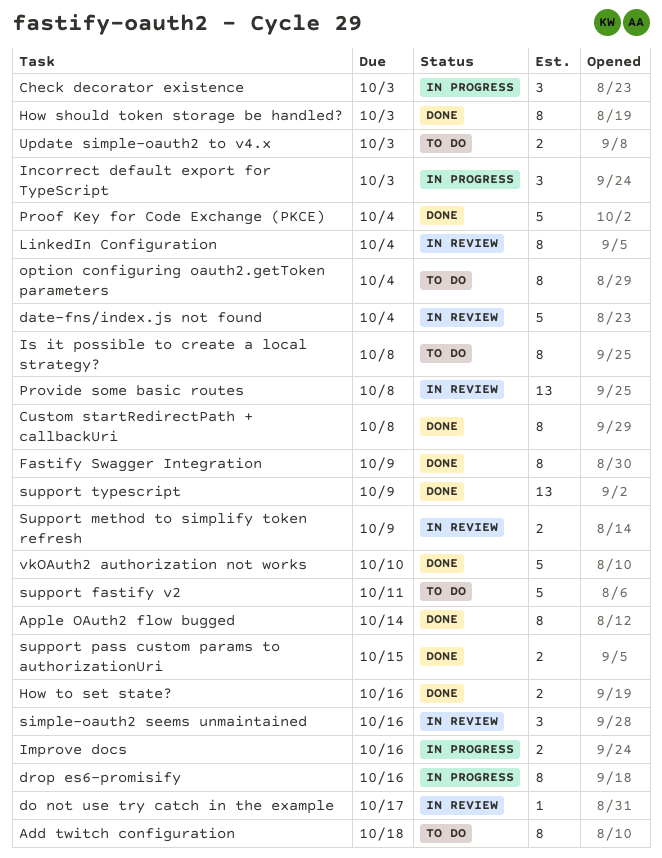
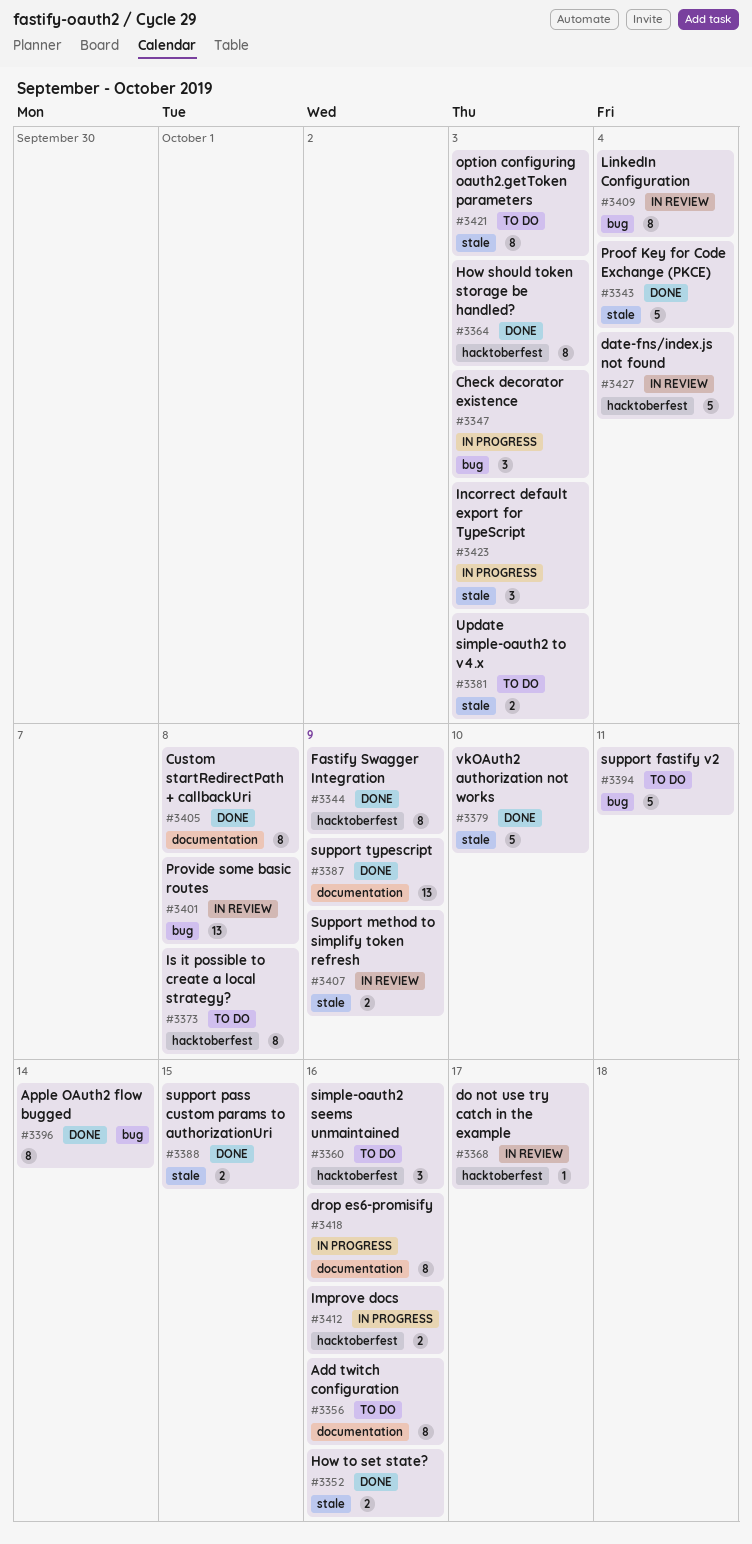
Add twitch configuration, due: Oct 18 -> Oct 16
option configuring oauth2.getToken parameters, due: Oct 4 -> Oct 3
simple-oauth2 seems unmaintained, status: In review -> To do

